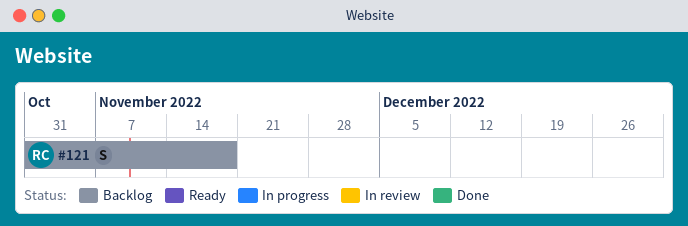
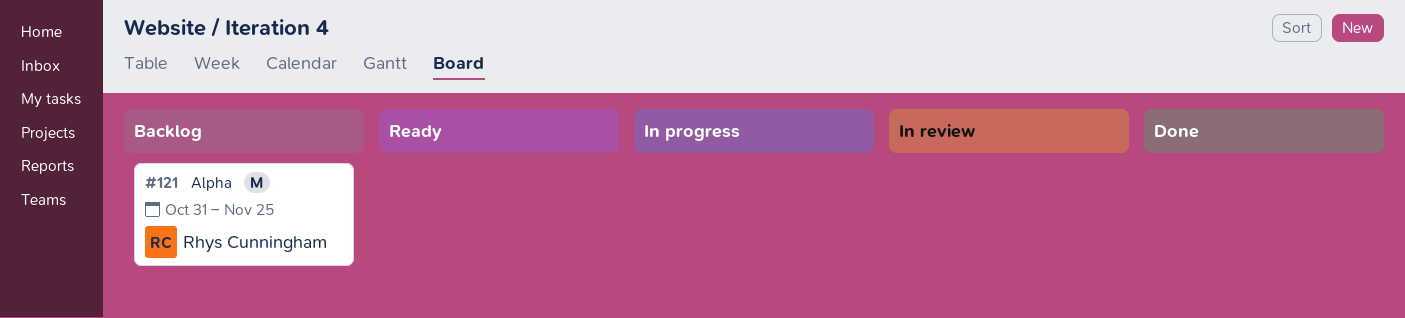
#121, estimate: S -> M
#121, due: Nov 18 -> Nov 25

